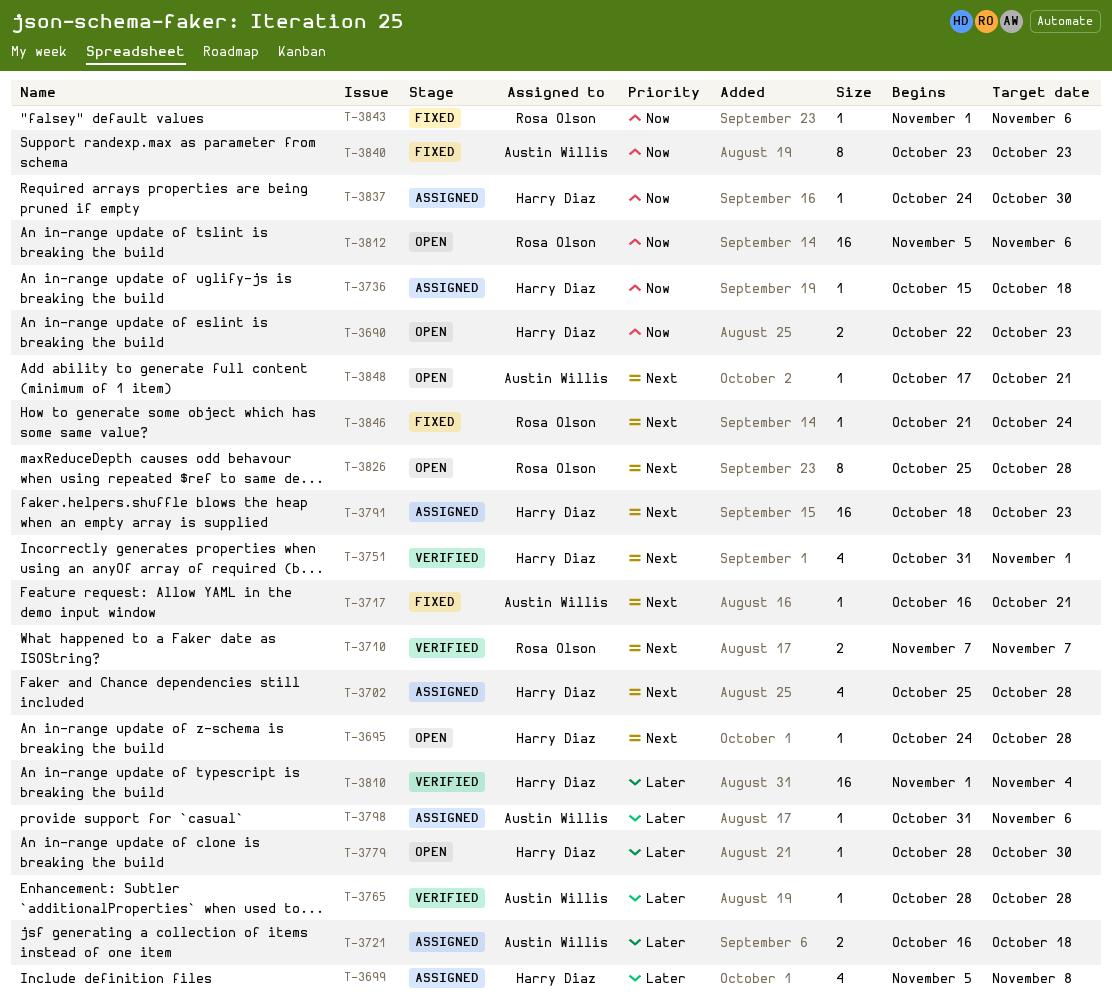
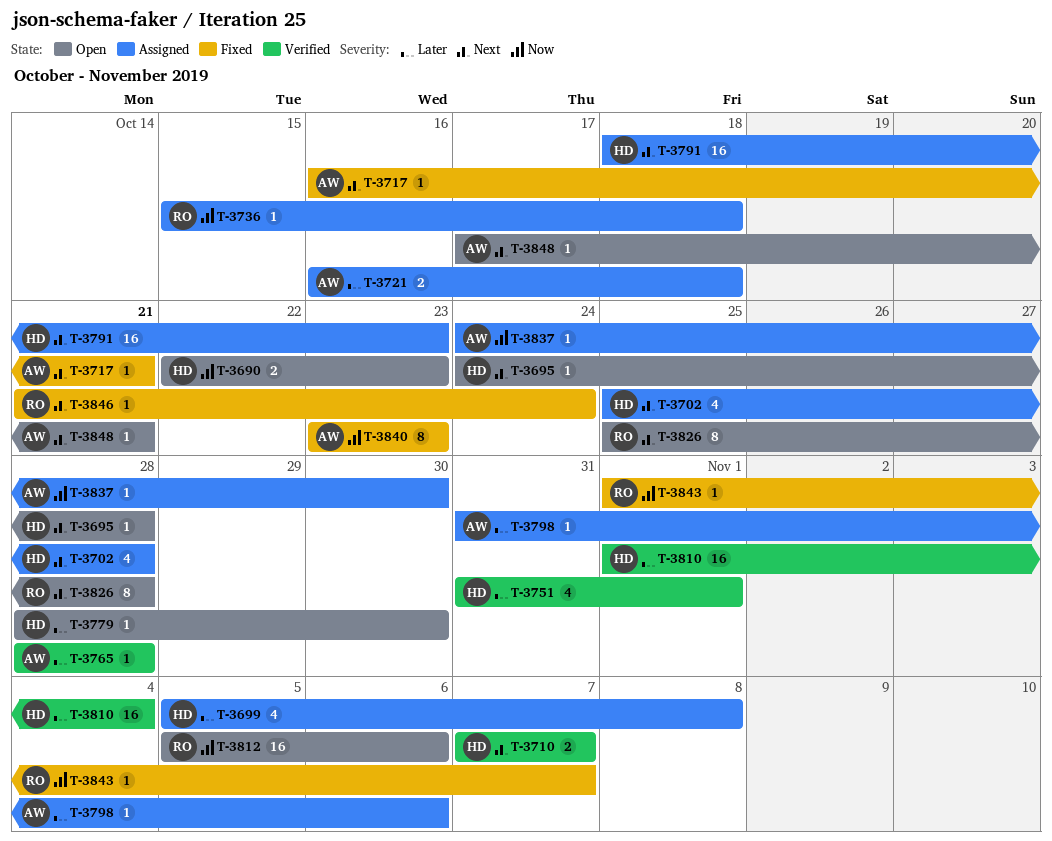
T-3710, owner: Rosa Olson -> Harry Diaz
T-3736, owner: Harry Diaz -> Rosa Olson
T-3751, priority: Next -> Later
T-3837, owner: Harry Diaz -> Austin Willis
T-3843, due: Nov 6 -> Nov 7

